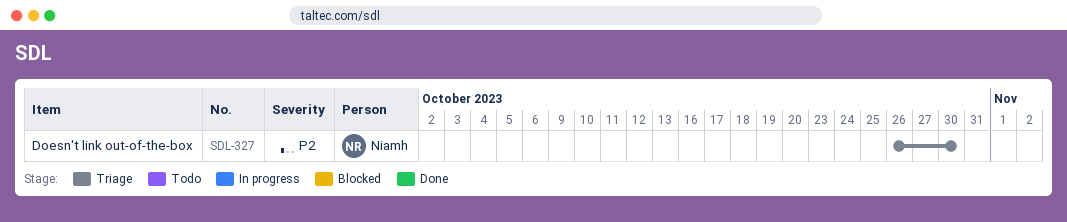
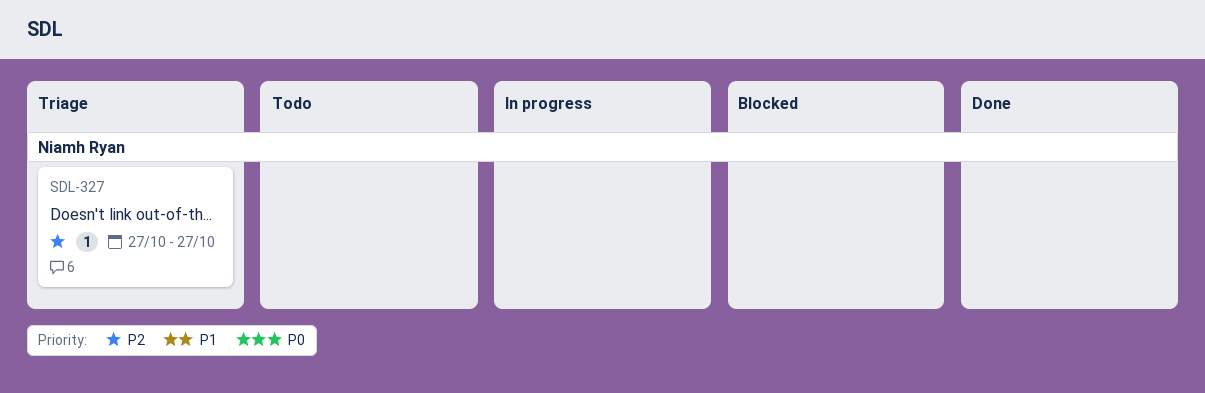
SDL-327, start: Oct 26 -> Oct 27
SDL-327, due: Oct 30 -> Oct 27

